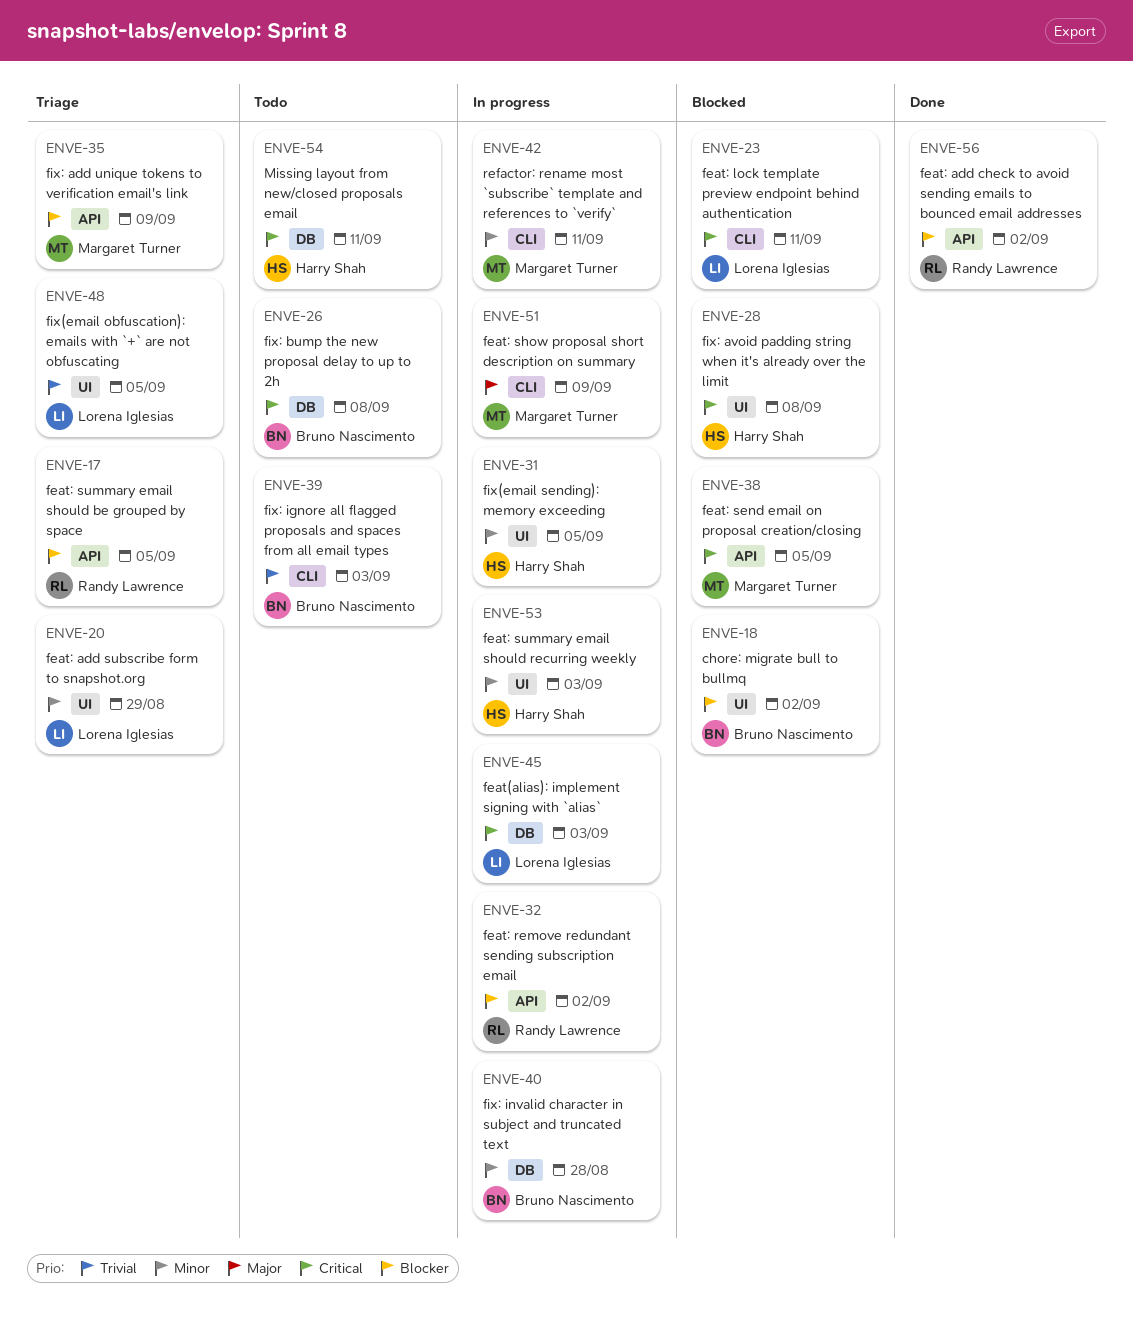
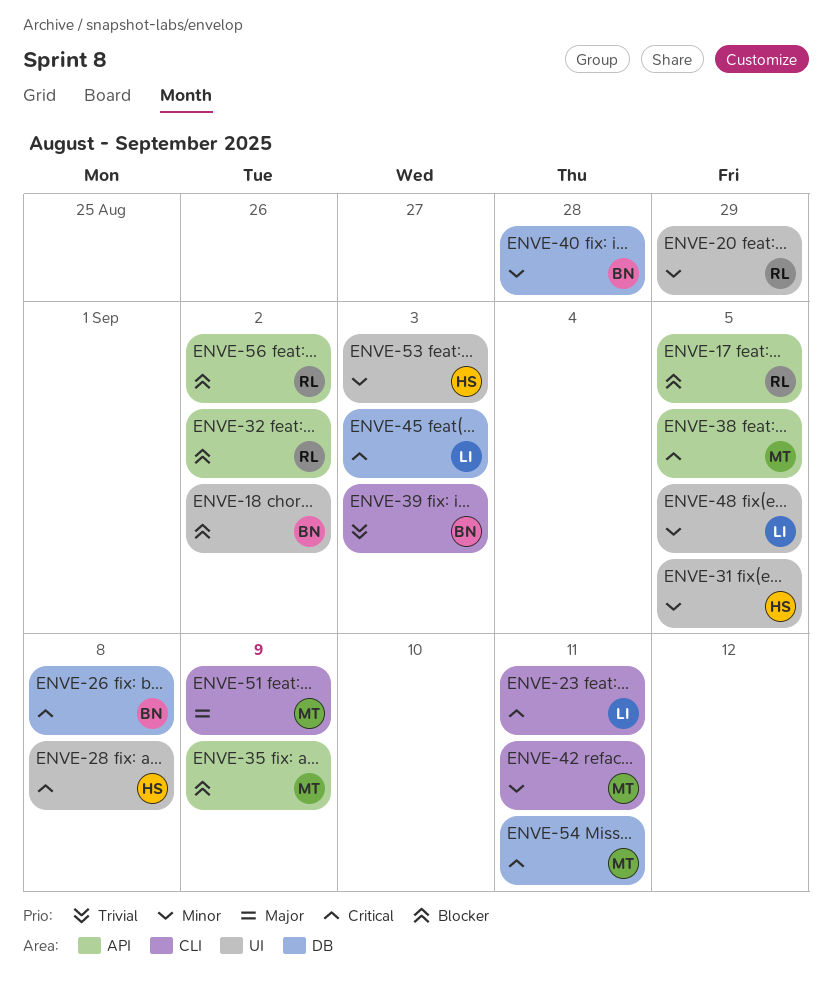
ENVE-20, owner: Lorena Iglesias -> Randy Lawrence
ENVE-48, priority: Trivial -> Minor
ENVE-54, owner: Harry Shah -> Margaret Turner

